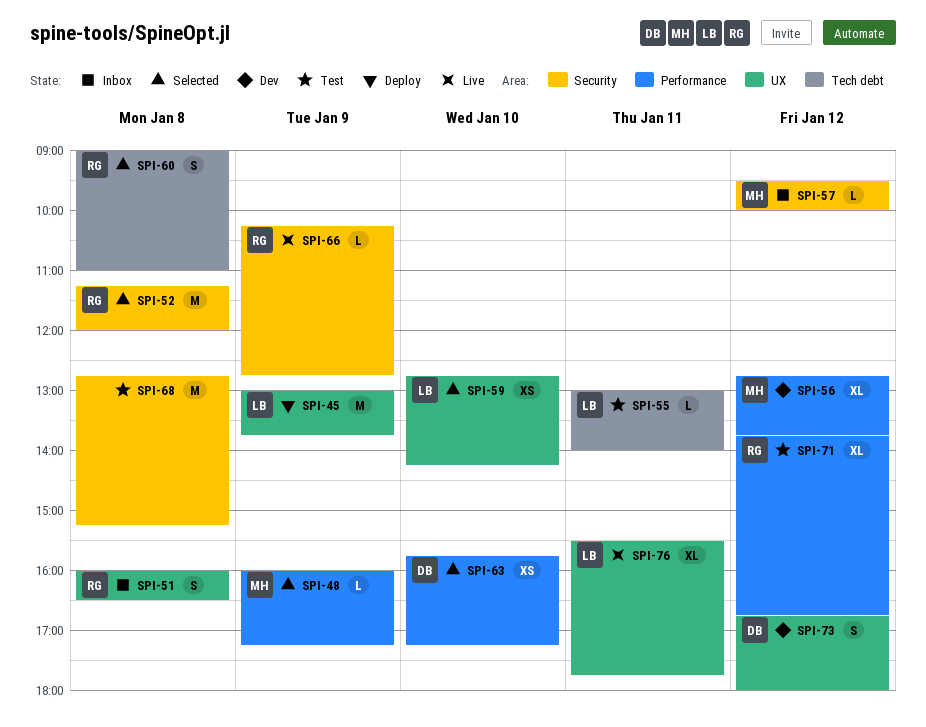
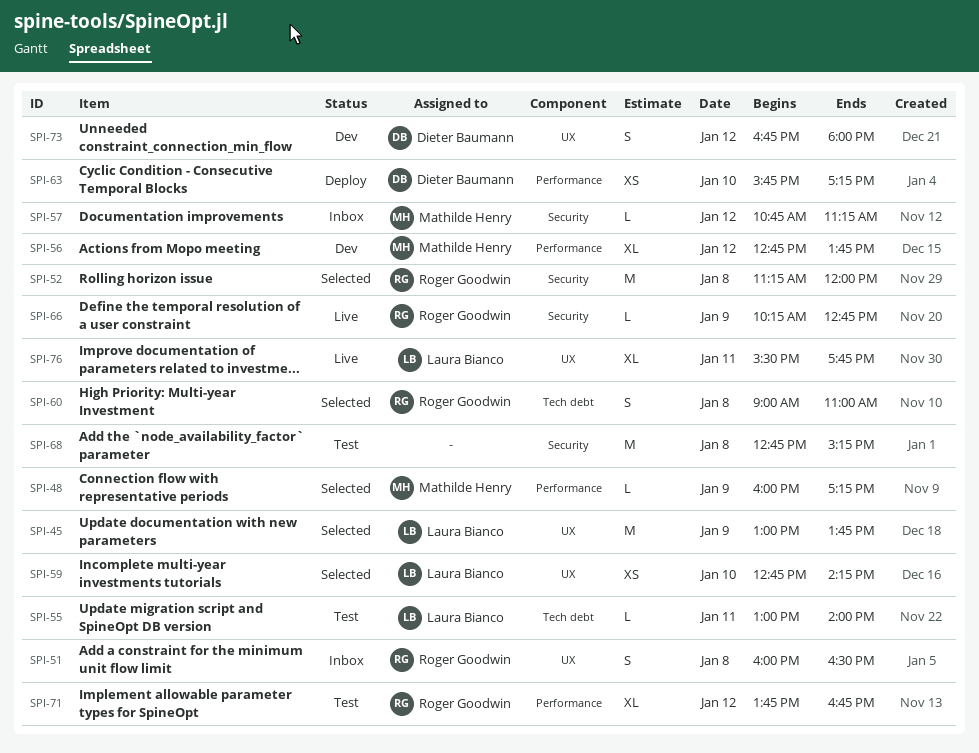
SPI-45, status: Deploy -> Selected
SPI-57, begins: 09:30 -> 10:45
SPI-57, ends: 10:00 -> 11:15
SPI-63, status: Selected -> Deploy

